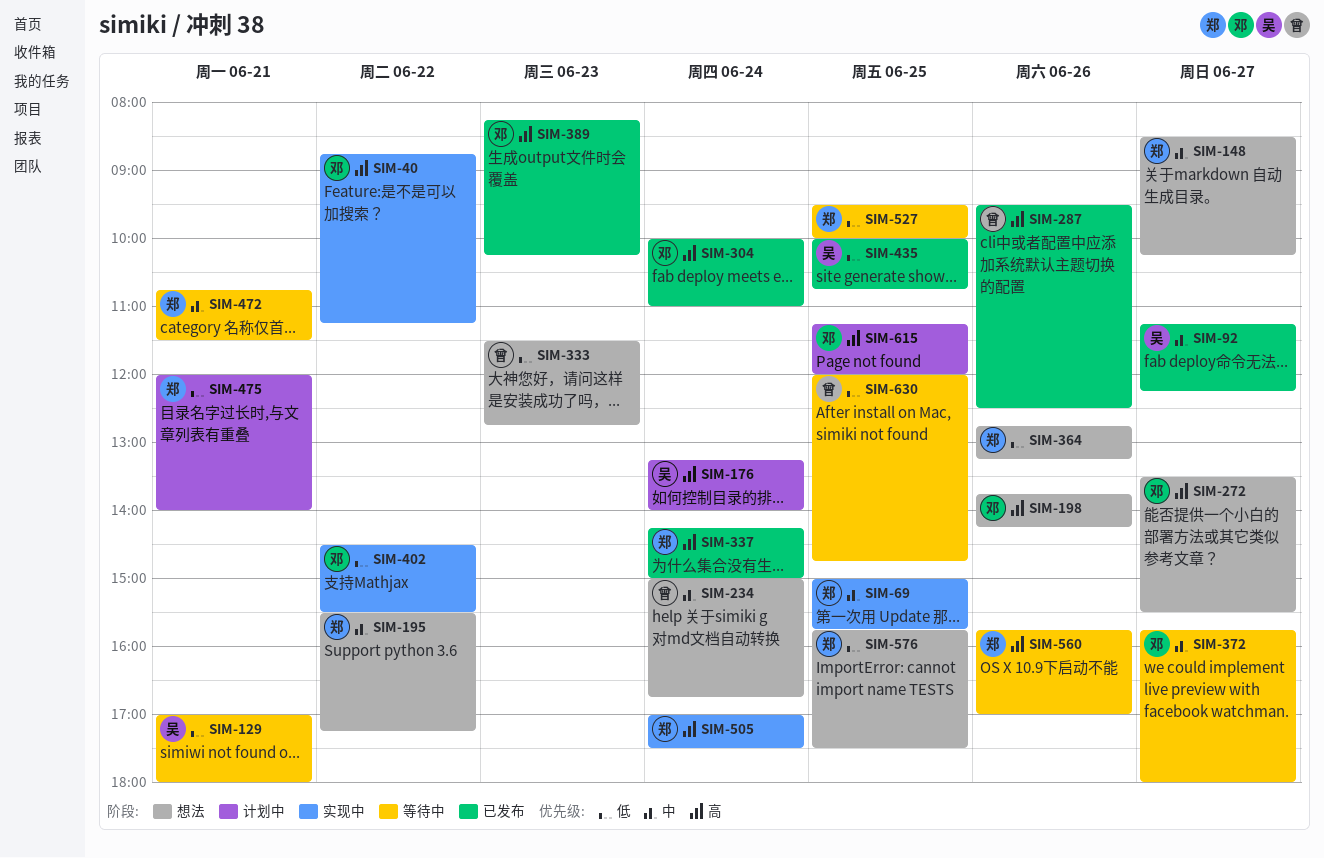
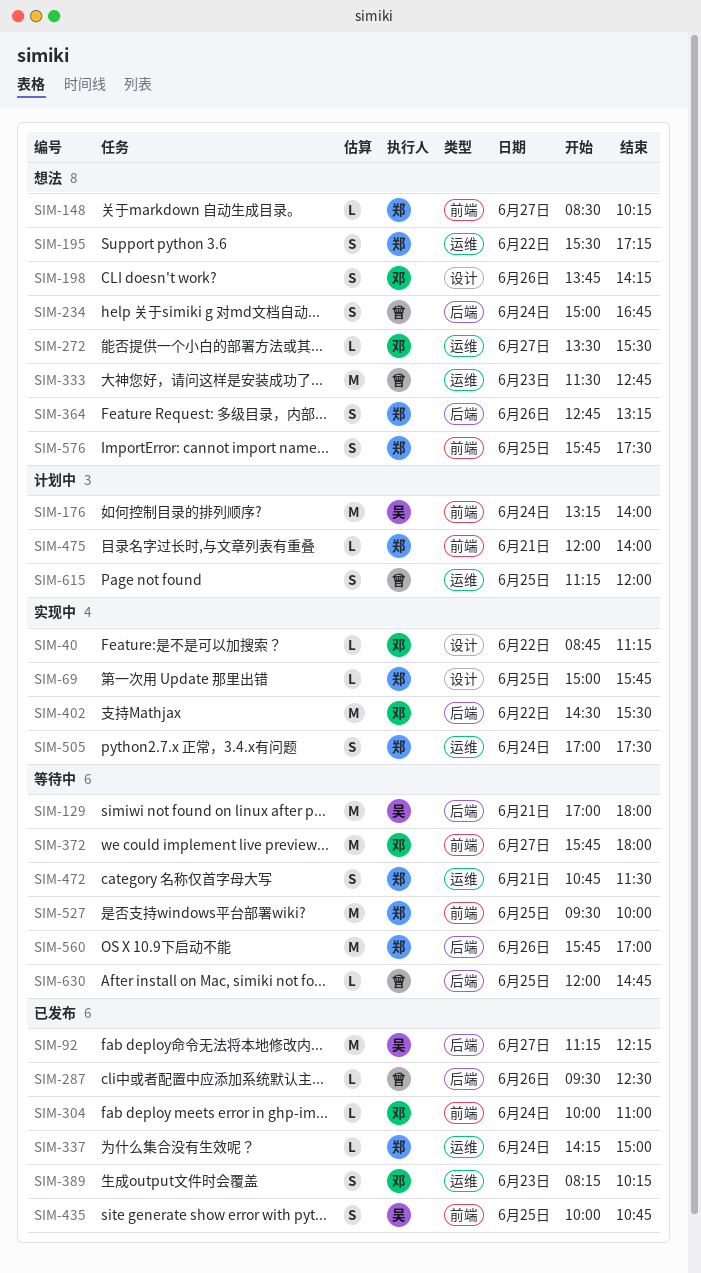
SIM-615, owner: 邓 -> 曾

